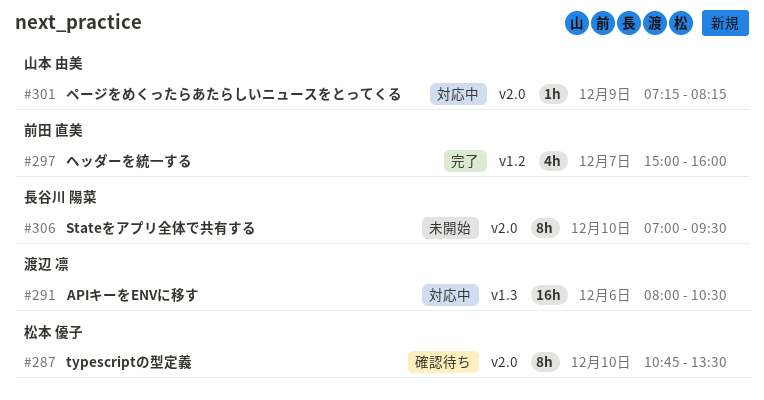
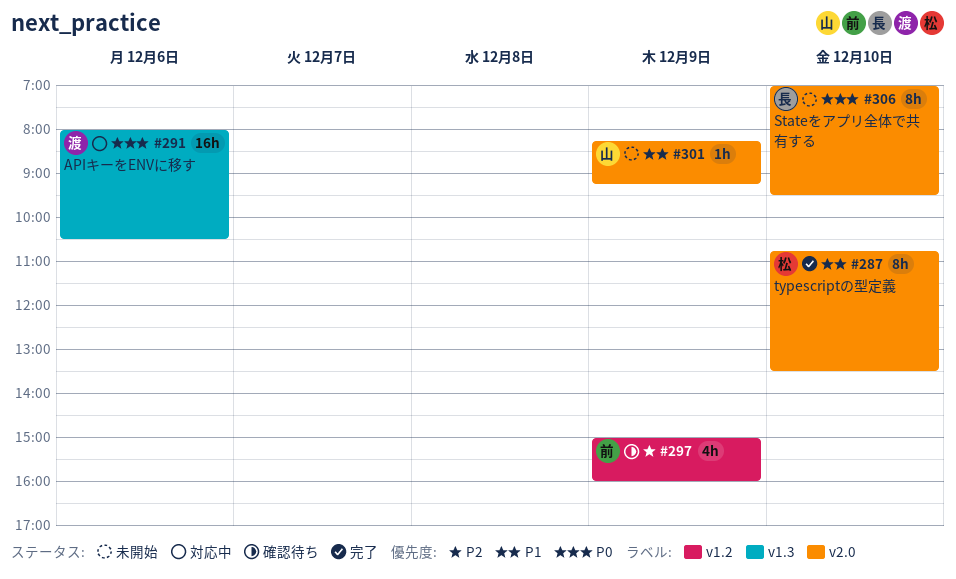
#287, status: 確認待ち -> 完了
#297, status: 完了 -> 確認待ち
#297, day: Dec 7 -> Dec 9
#301, status: 対応中 -> 未開始
#301, begins: 07:15 -> 08:15
#301, ends: 08:15 -> 09:15

